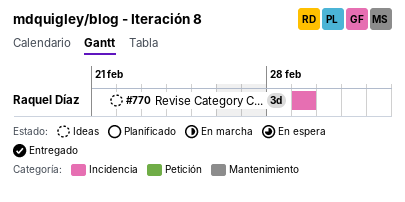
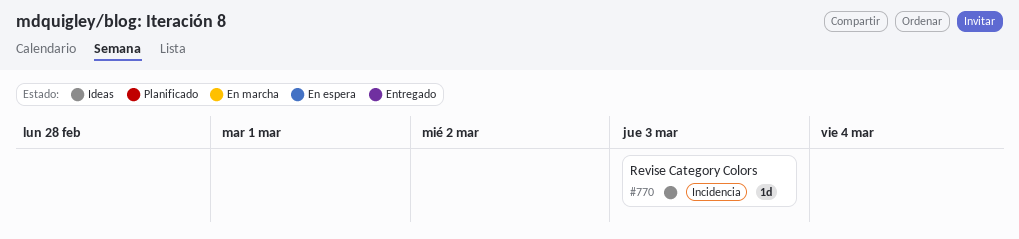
#770, estimate: 3d -> 1d
#770, due: Mar 1 -> Mar 3

